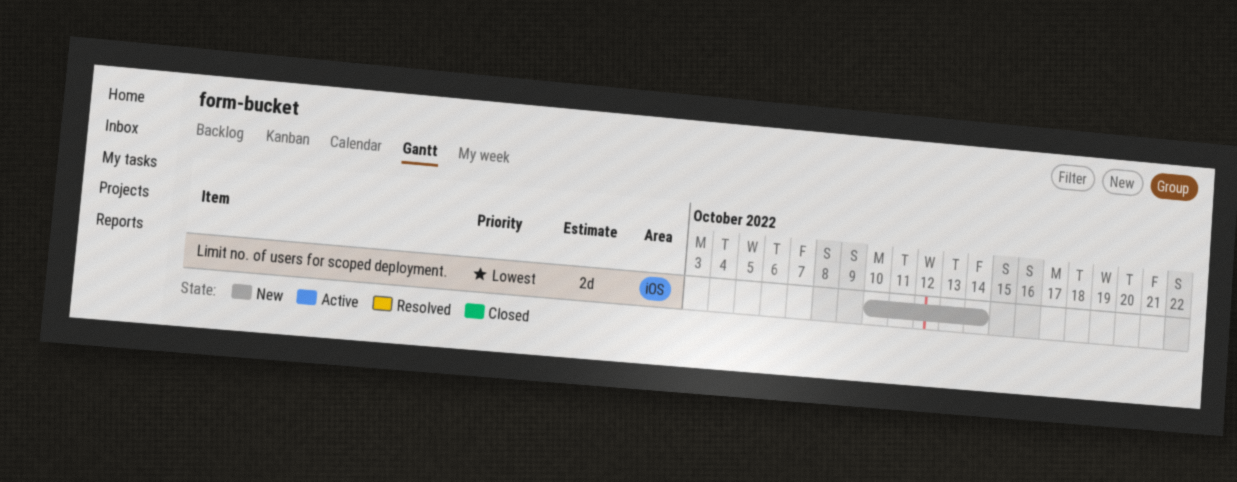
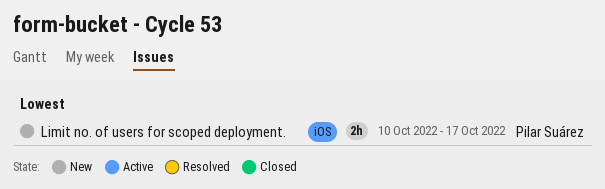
Limit no. of users for scoped deployment., estimate: 2d -> 2h
Limit no. of users for scoped deployment., due: Oct 14 -> Oct 17

